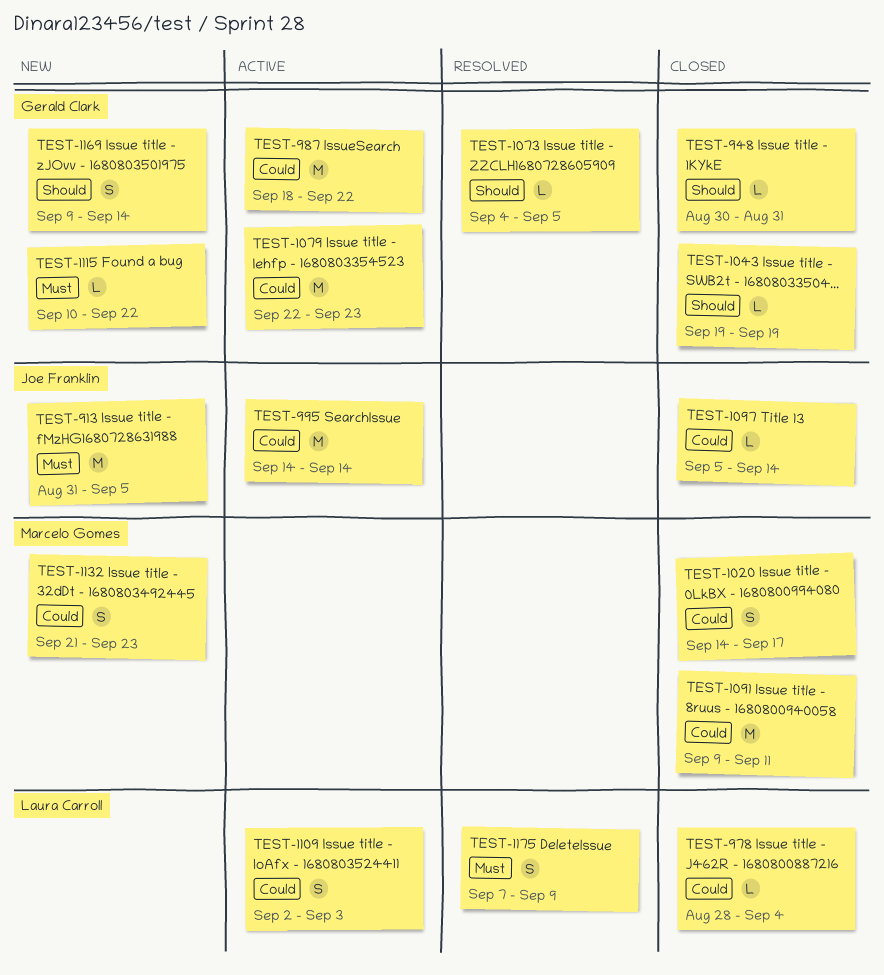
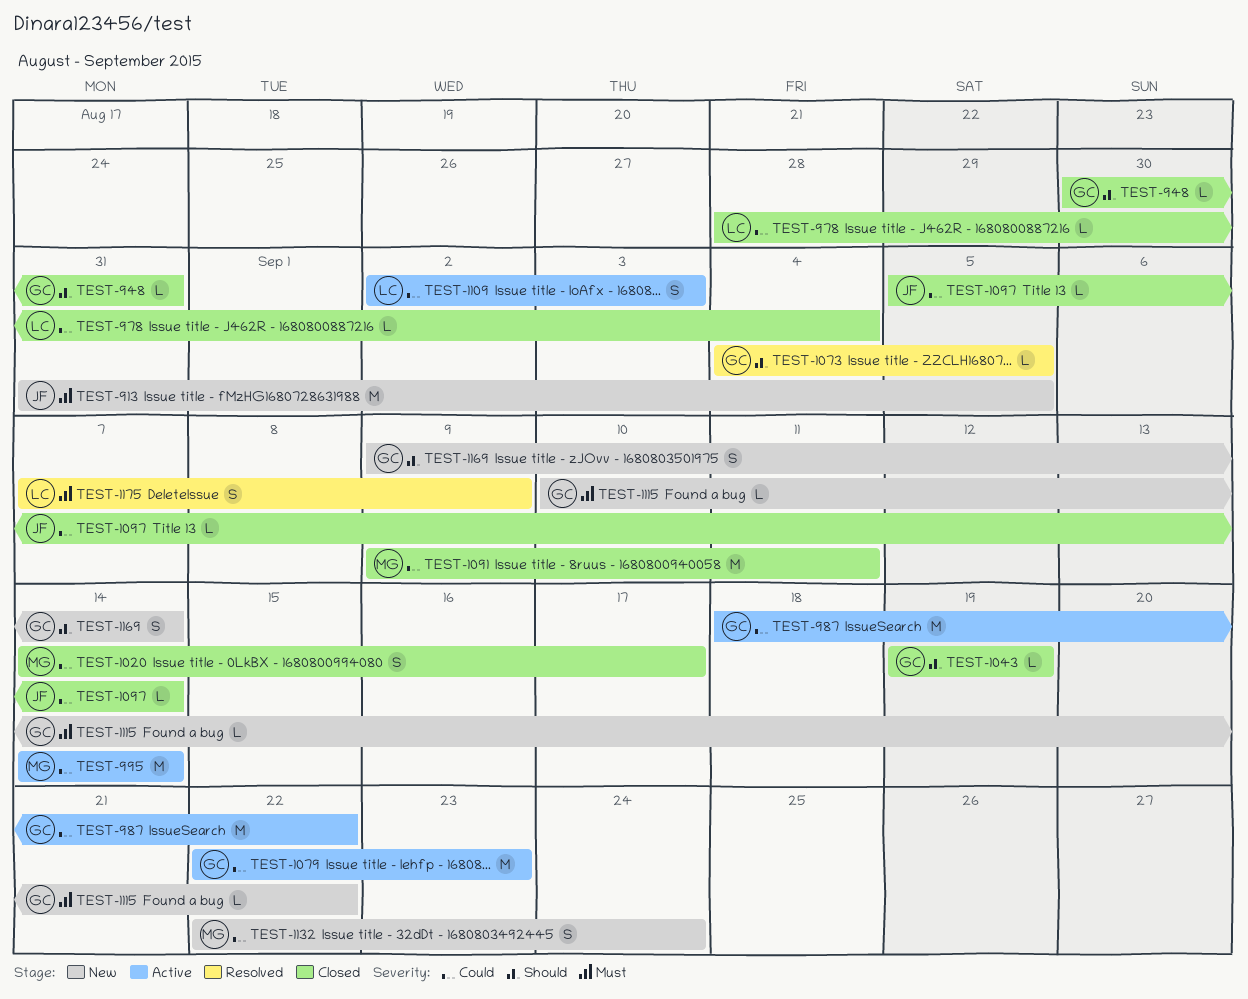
TEST-995, owner: Joe Franklin -> Marcelo Gomes
TEST-1132, start: Sep 21 -> Sep 22
TEST-1132, due: Sep 23 -> Sep 24

